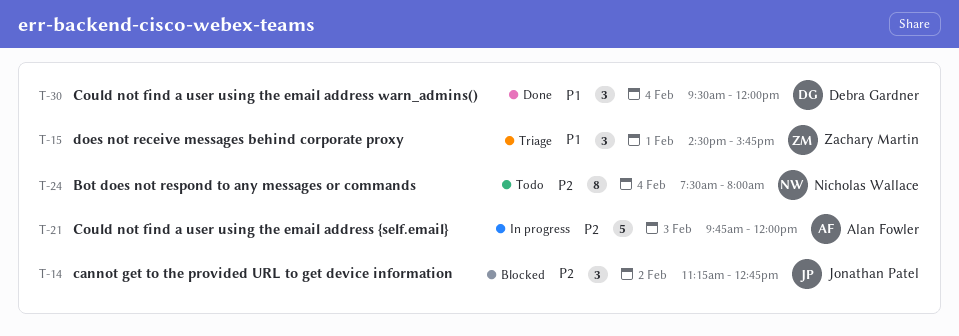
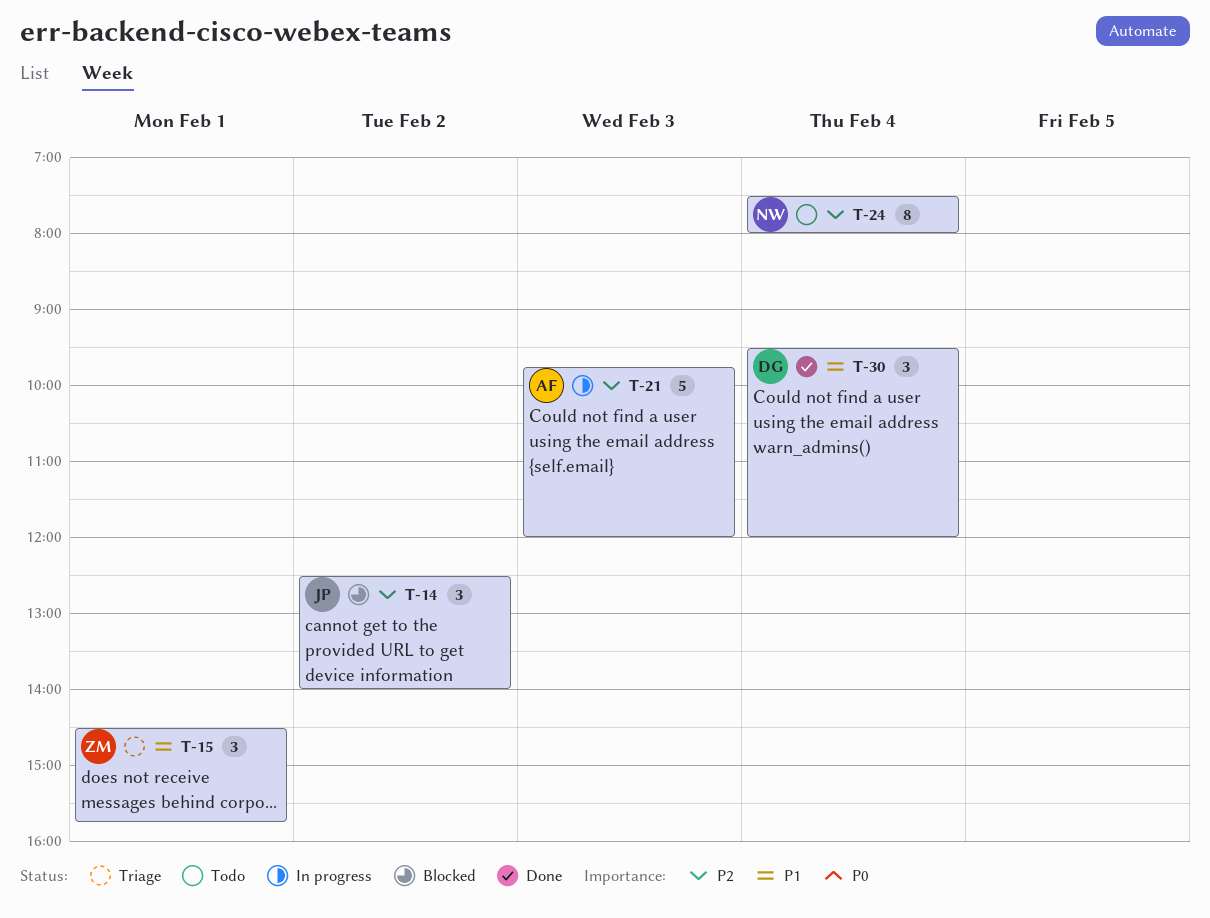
T-14, begins: 11:15 -> 12:30
T-14, ends: 12:45 -> 14:00

